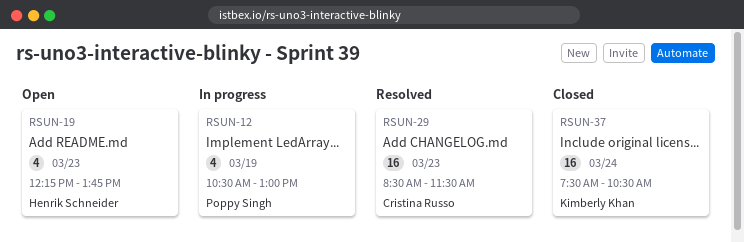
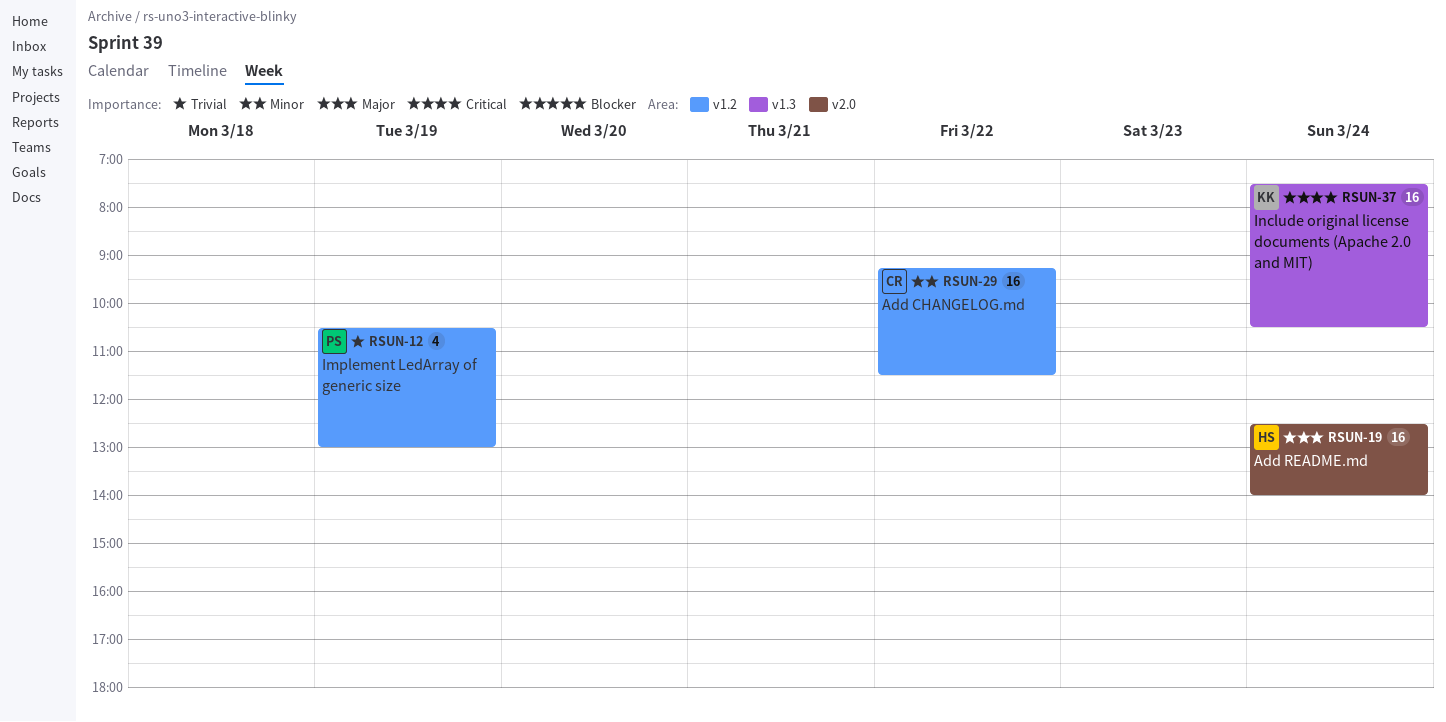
RSUN-19, estimate: 4 -> 16
RSUN-19, day: Mar 23 -> Mar 24
RSUN-19, begins: 12:15 -> 12:30
RSUN-19, ends: 13:45 -> 14:00
RSUN-29, day: Mar 23 -> Mar 22
RSUN-29, begins: 08:30 -> 09:15

